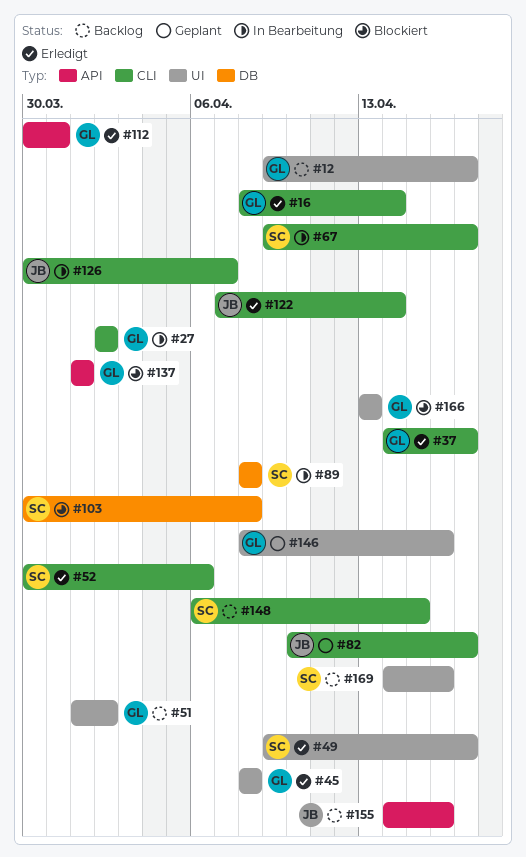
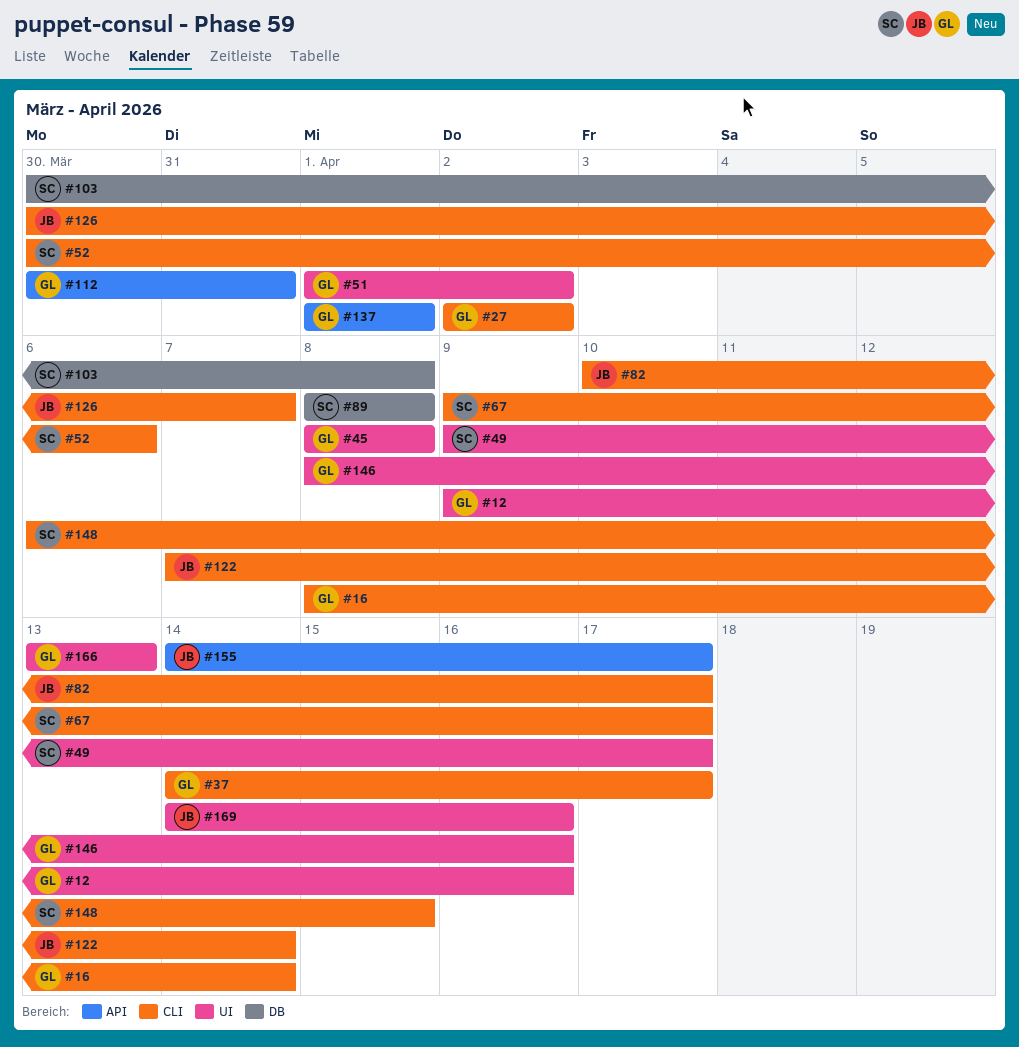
#12, due: Apr 17 -> Apr 16
#155, due: Apr 16 -> Apr 17
#169, owner: SC -> JB

